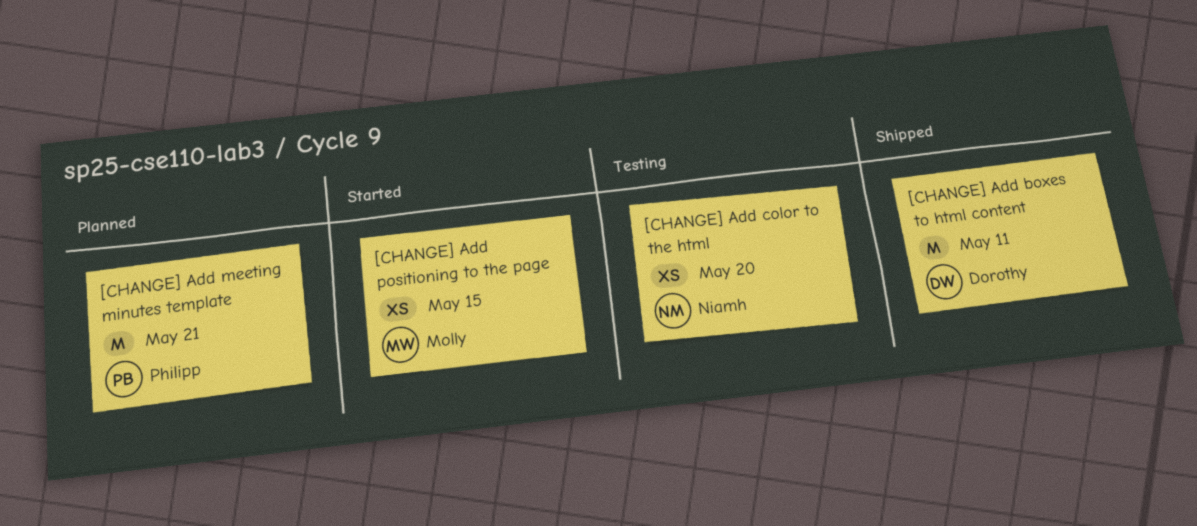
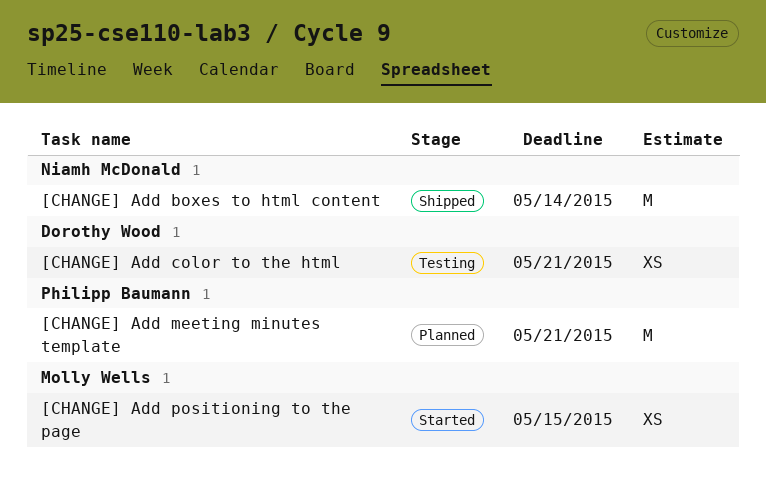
[CHANGE] Add boxes to html content, owner: Dorothy Wood -> Niamh McDonald
[CHANGE] Add boxes to html content, due: May 11 -> May 14
[CHANGE] Add color to the html, owner: Niamh McDonald -> Dorothy Wood
[CHANGE] Add color to the html, due: May 20 -> May 21

